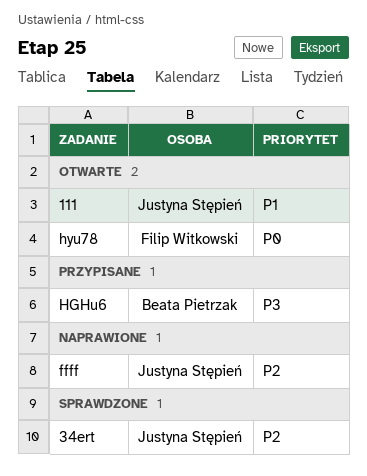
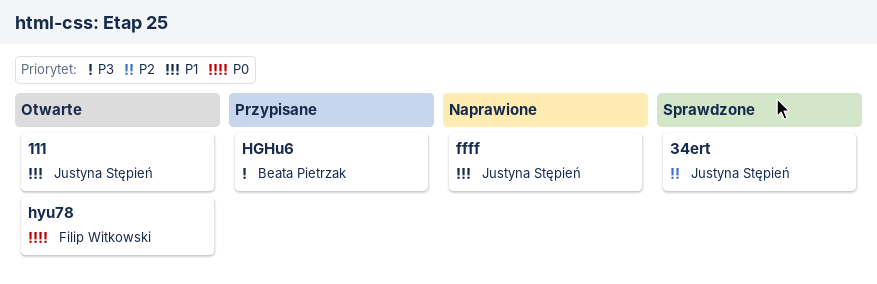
ffff, priority: P2 -> P1

